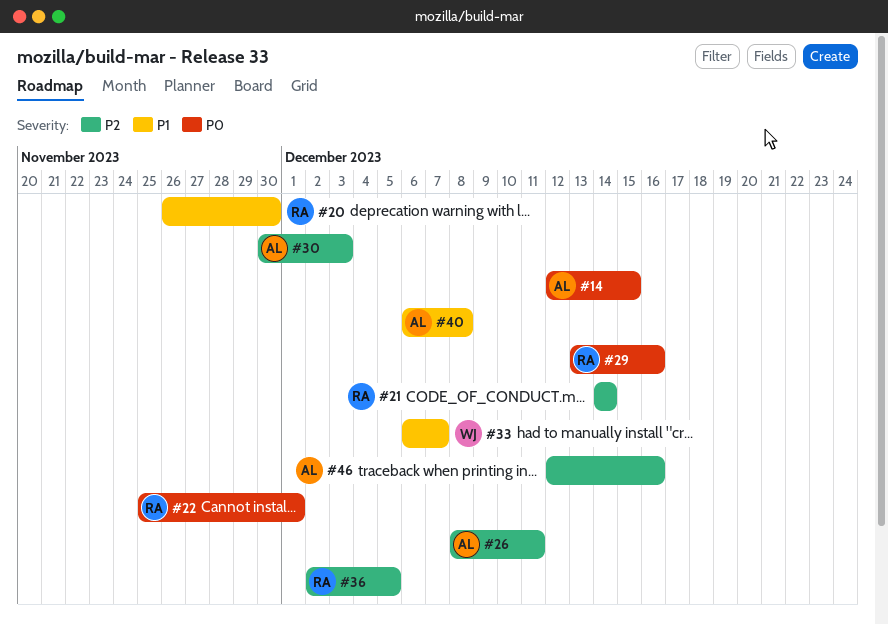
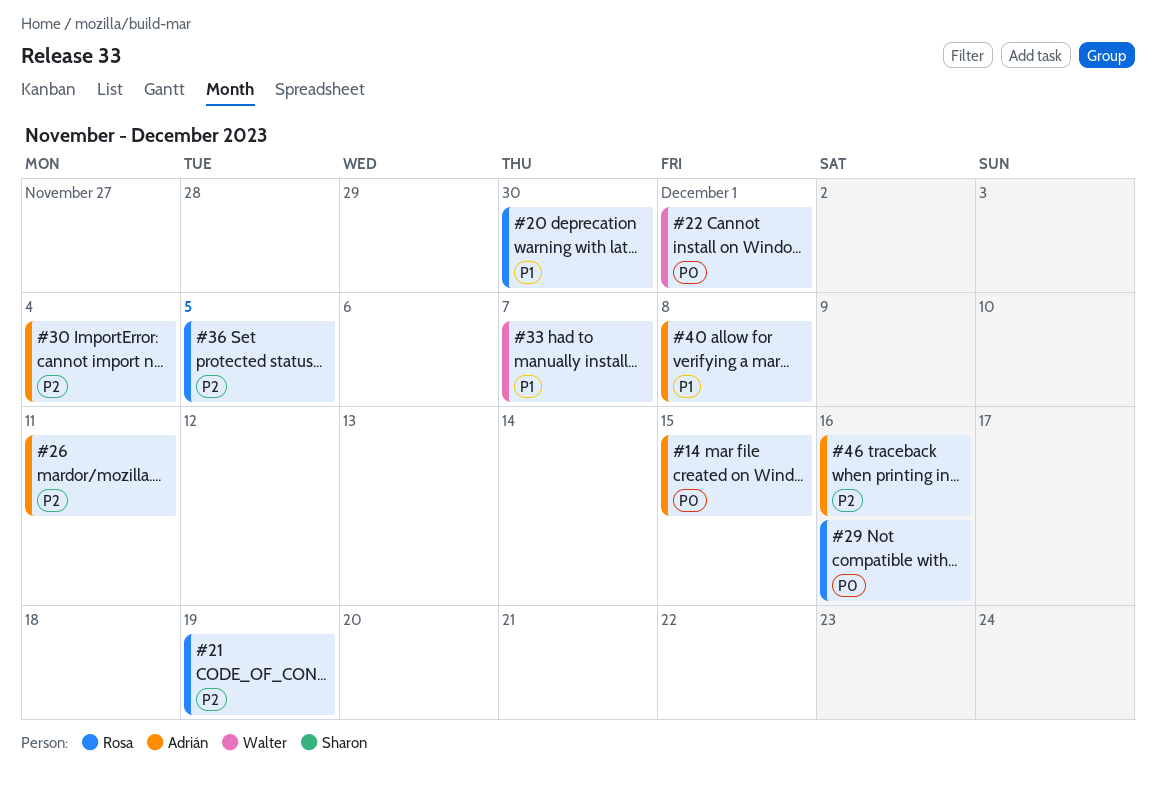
#21, due: Dec 14 -> Dec 19
#22, owner: Rosa -> Walter
#30, due: Dec 3 -> Dec 4

